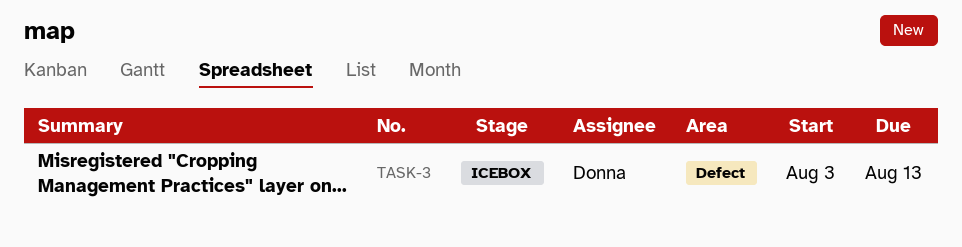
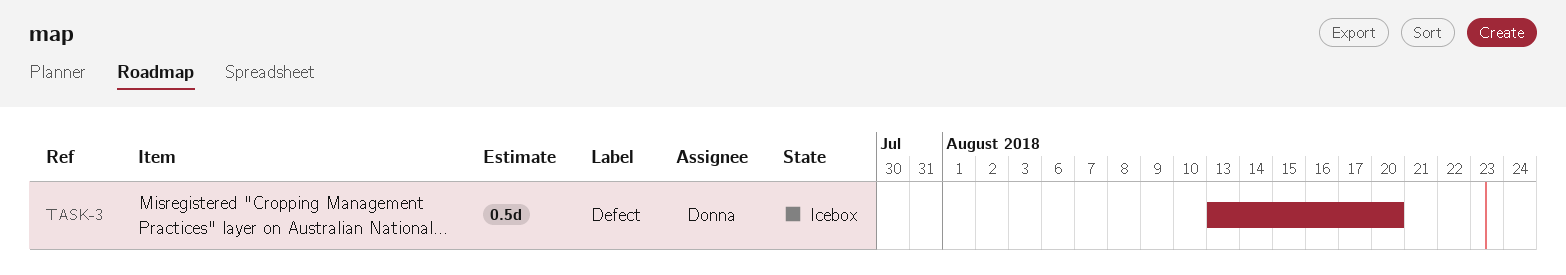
TASK-3, start: Aug 3 -> Aug 13
TASK-3, due: Aug 13 -> Aug 20

